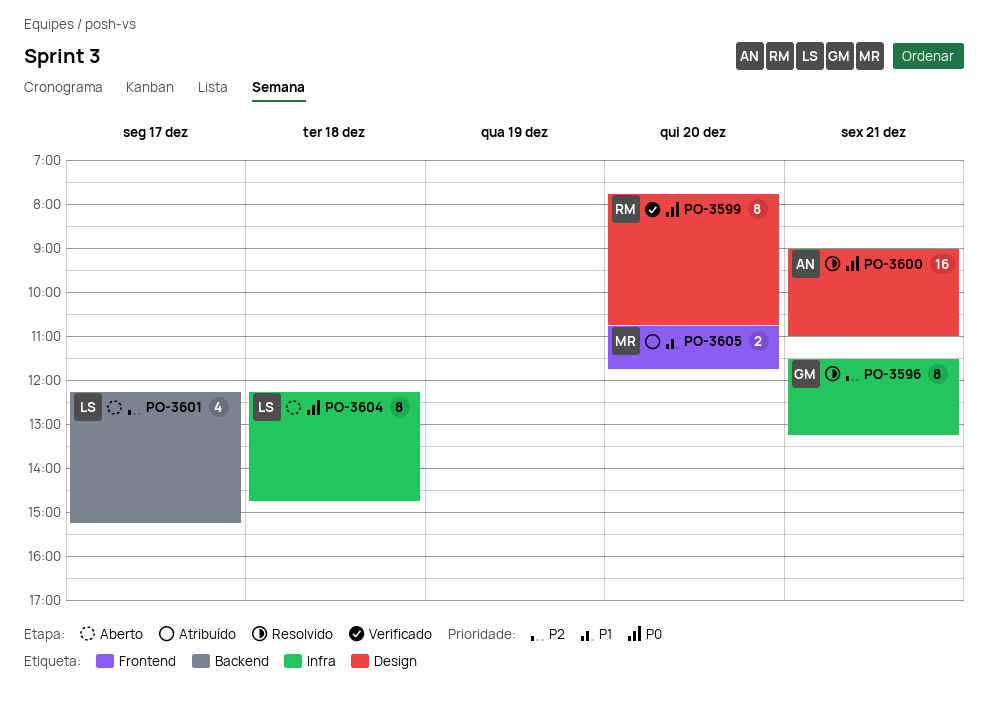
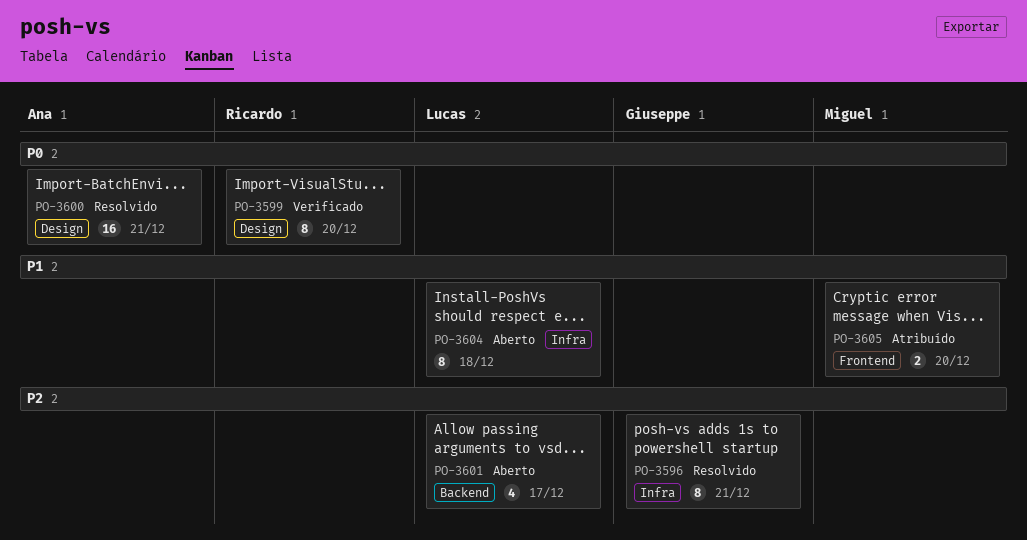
PO-3604, priority: P0 -> P1

